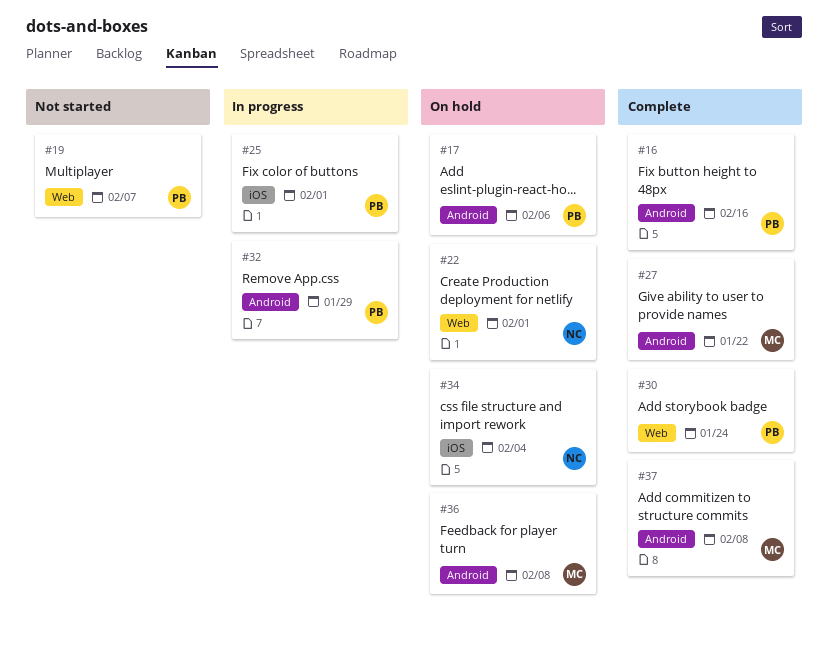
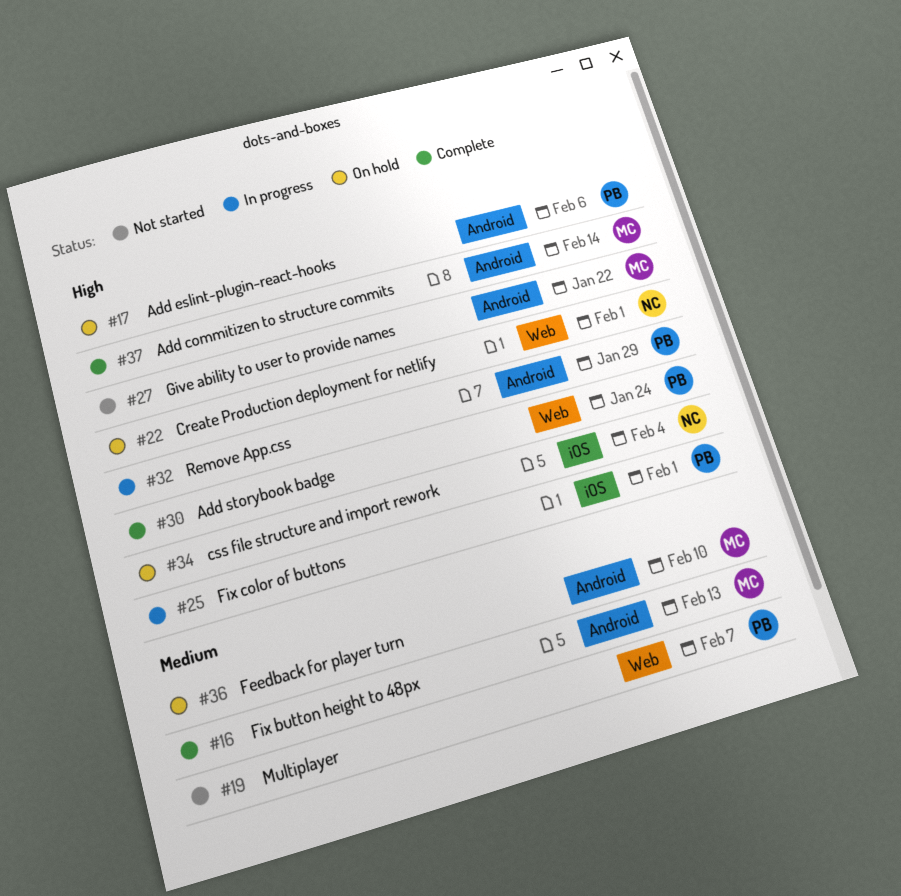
#16, owner: PB -> MC
#16, due: Feb 16 -> Feb 13
#27, status: Complete -> Not started
#36, due: Feb 8 -> Feb 10
#37, due: Feb 8 -> Feb 14

